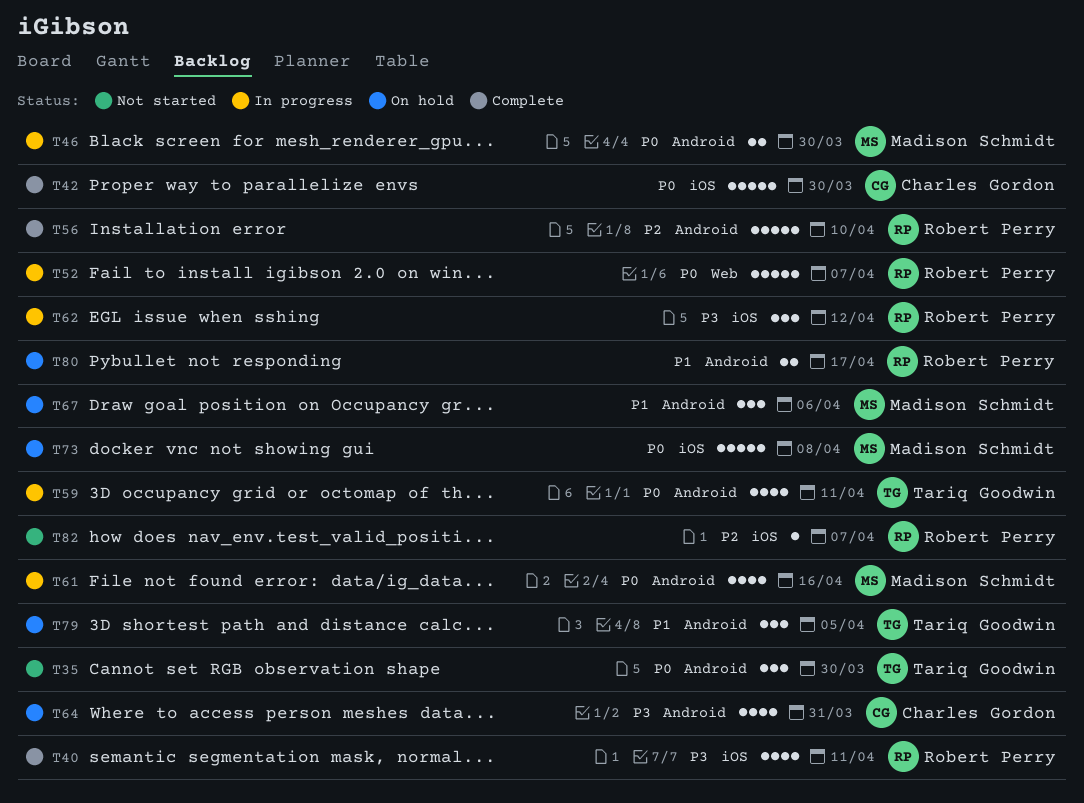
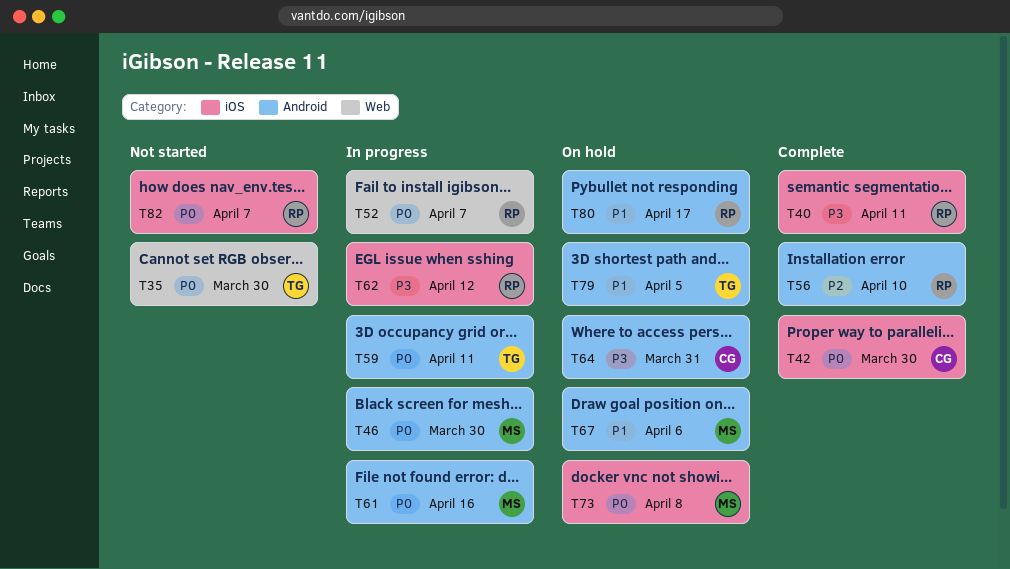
T35, label: Android -> Web
T82, priority: P2 -> P0

